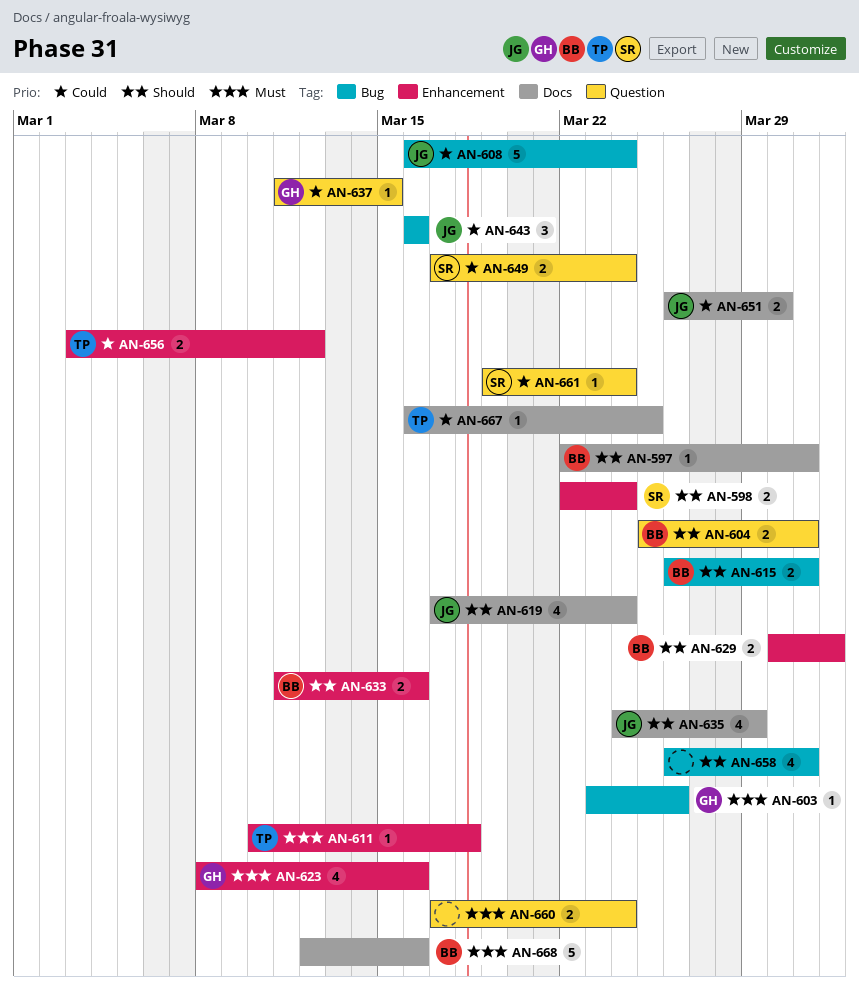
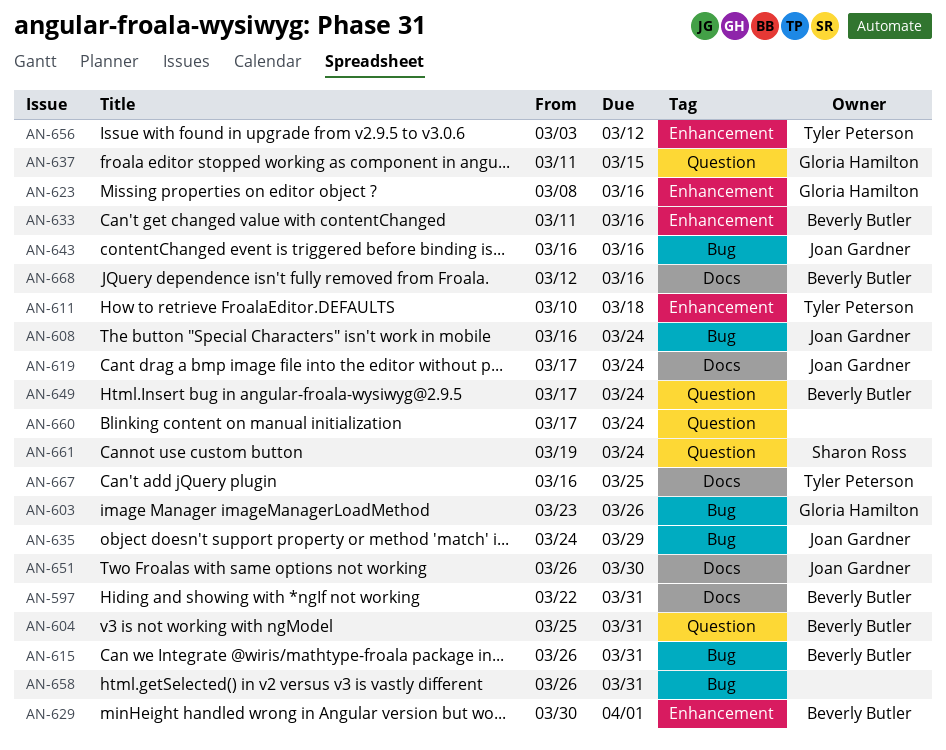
AN-598: present -> none
AN-635, label: Docs -> Bug
AN-649, owner: Sharon Ross -> Beverly Butler

